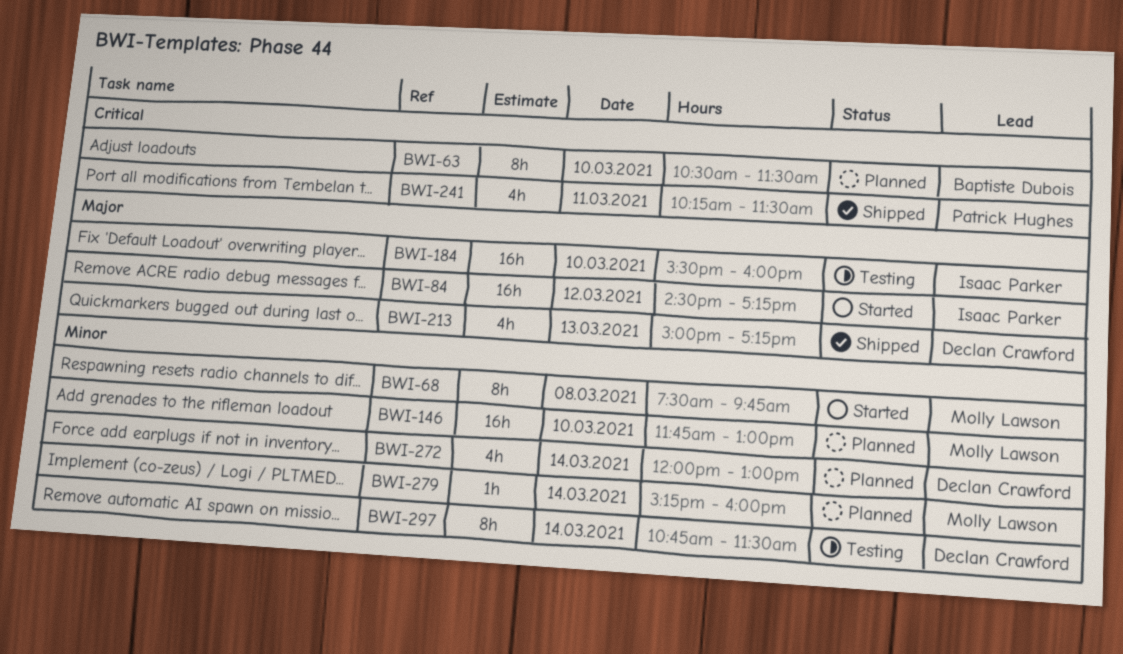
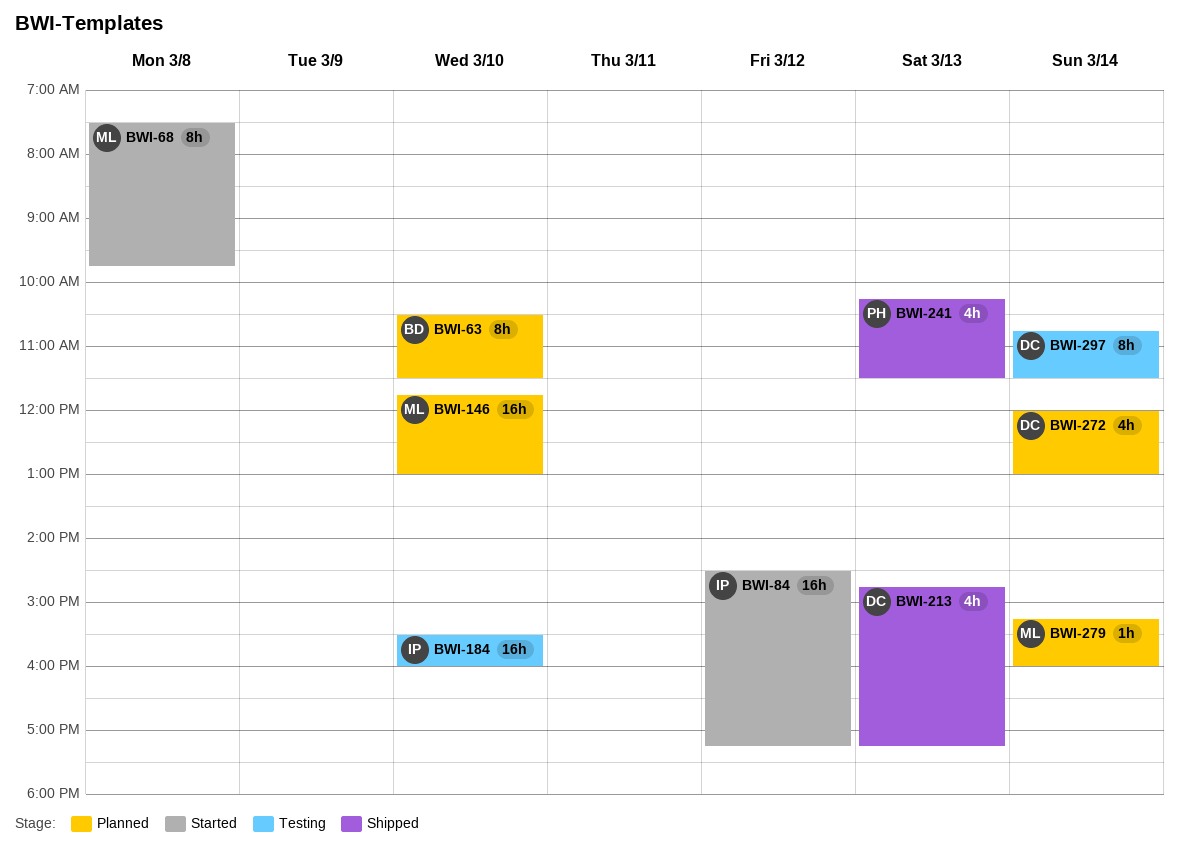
BWI-213, begins: 15:00 -> 14:45
BWI-241, day: Mar 11 -> Mar 13

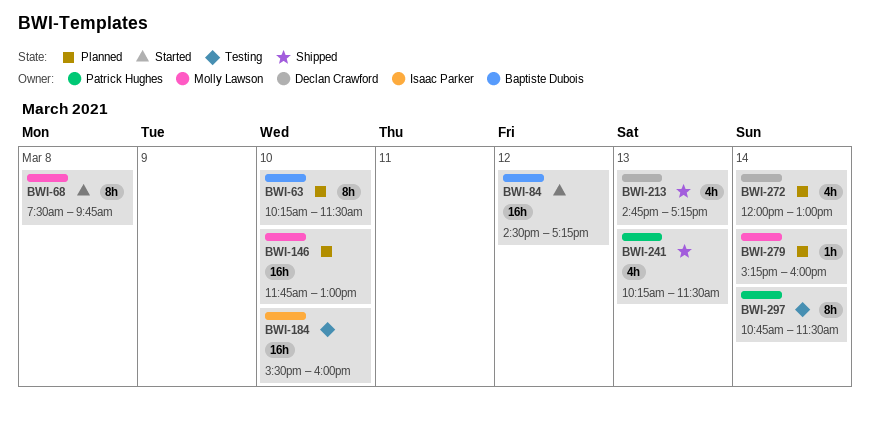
BWI-63, begins: 10:30 -> 10:15
BWI-84, owner: Isaac Parker -> Baptiste Dubois
BWI-297, owner: Declan Crawford -> Patrick Hughes

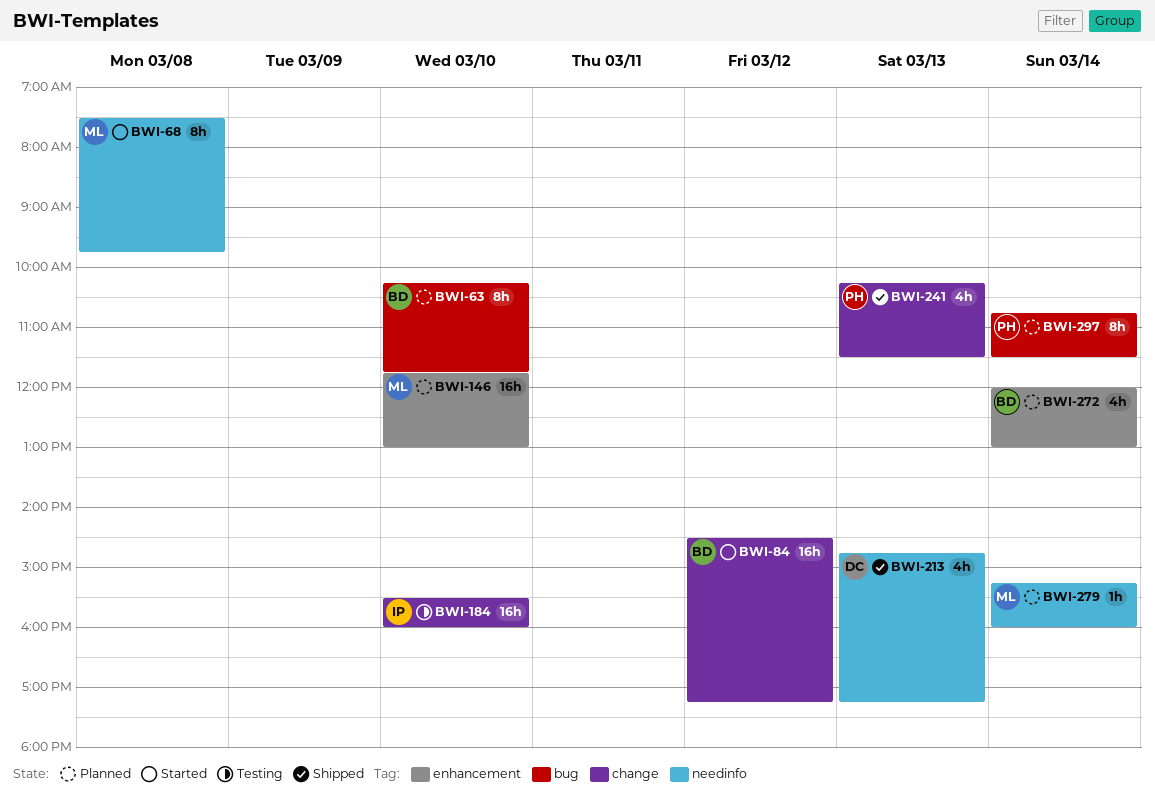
BWI-63, ends: 11:30 -> 11:45
BWI-272, owner: Declan Crawford -> Baptiste Dubois
BWI-297, status: Testing -> Planned

